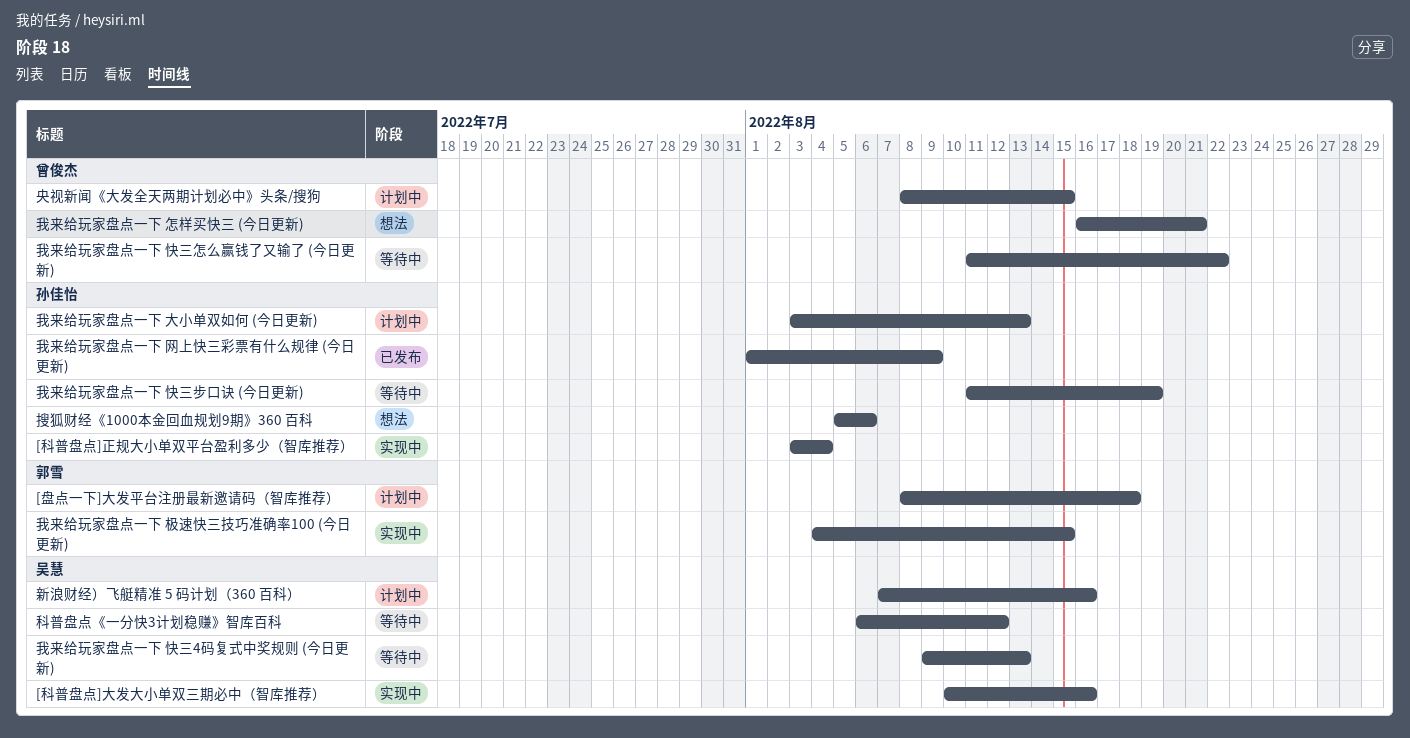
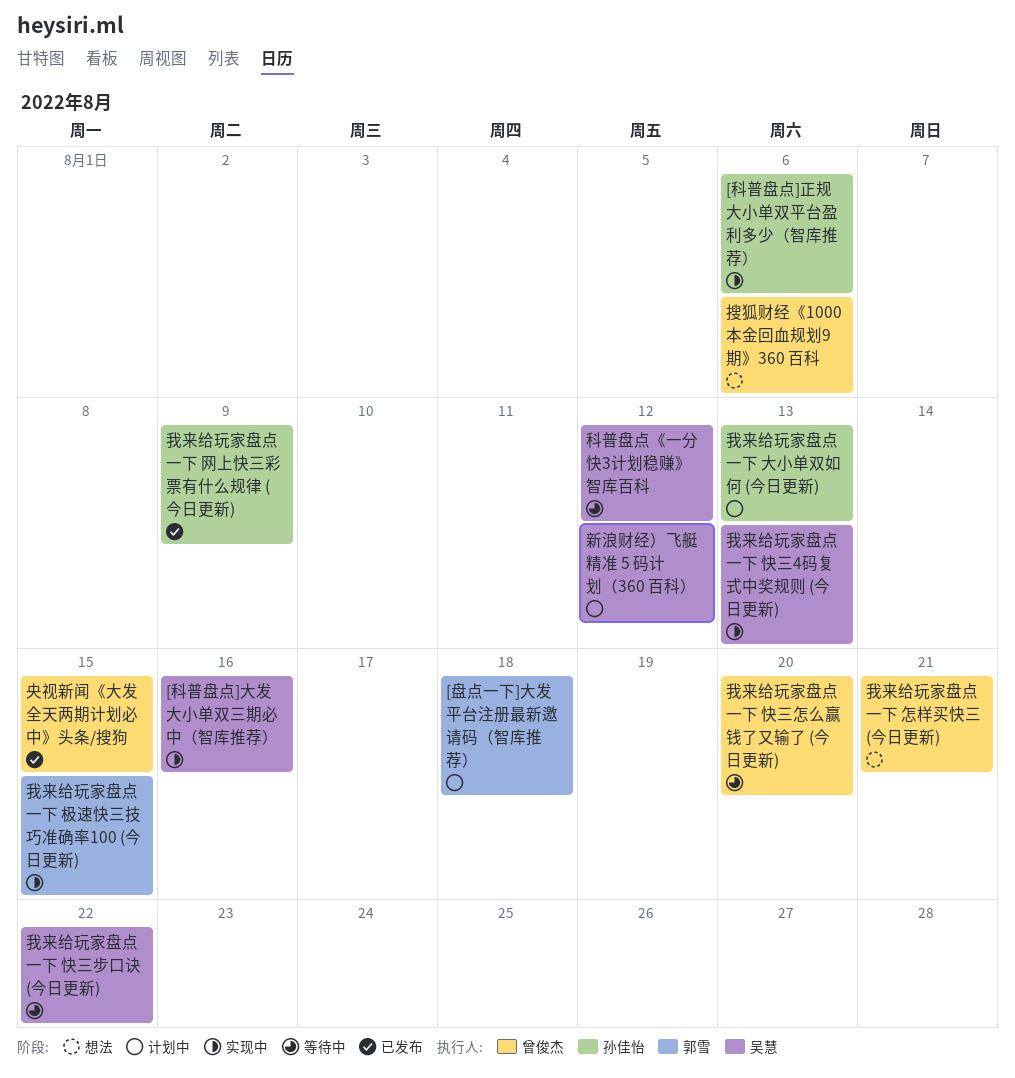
[科普盘点]正规大小单双平台盈利多少（智库推荐）, due: Aug 4 -> Aug 6
央视新闻《大发全天两期计划必中》头条/搜狗, status: 计划中 -> 已发布
我来给玩家盘点一下 快三4码复式中奖规则 (今日更新), status: 等待中 -> 实现中
我来给玩家盘点一下 快三怎么赢钱了又输了 (今日更新), due: Aug 22 -> Aug 20
我来给玩家盘点一下 快三步口诀 (今日更新), owner: 孙佳怡 -> 吴慧
我来给玩家盘点一下 快三步口诀 (今日更新), due: Aug 19 -> Aug 22
搜狐财经《1000本金回血规划9期》360 百科, owner: 孙佳怡 -> 曾俊杰
新浪财经）飞艇精准 5 码计划（360 百科）, due: Aug 16 -> Aug 12

